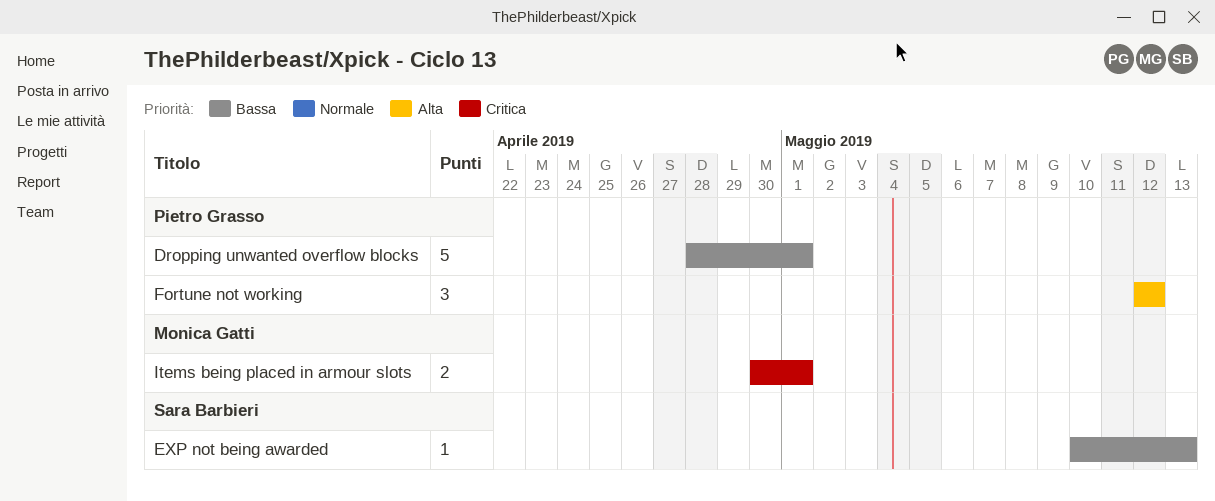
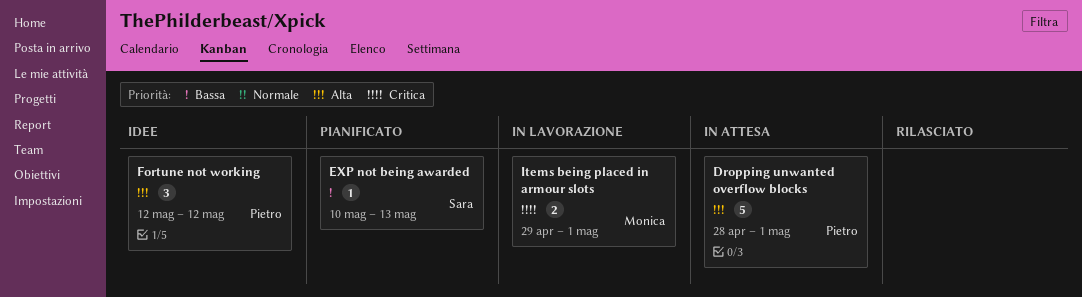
Dropping unwanted overflow blocks, priority: Bassa -> Alta
Items being placed in armour slots, start: Apr 30 -> Apr 29

